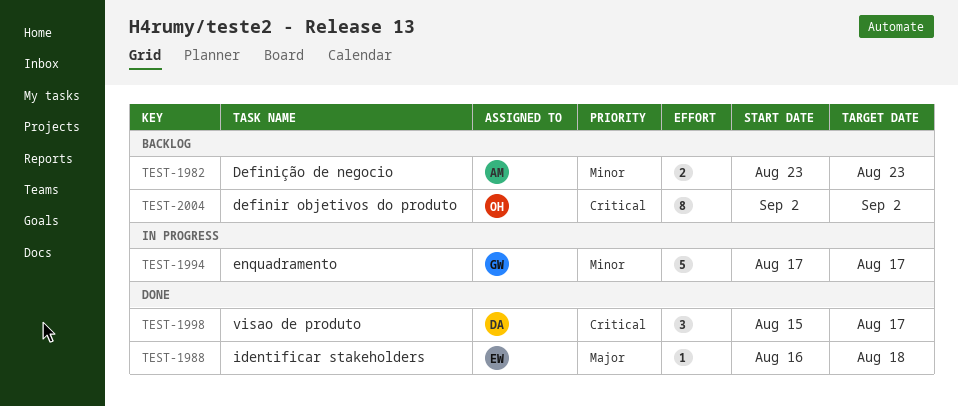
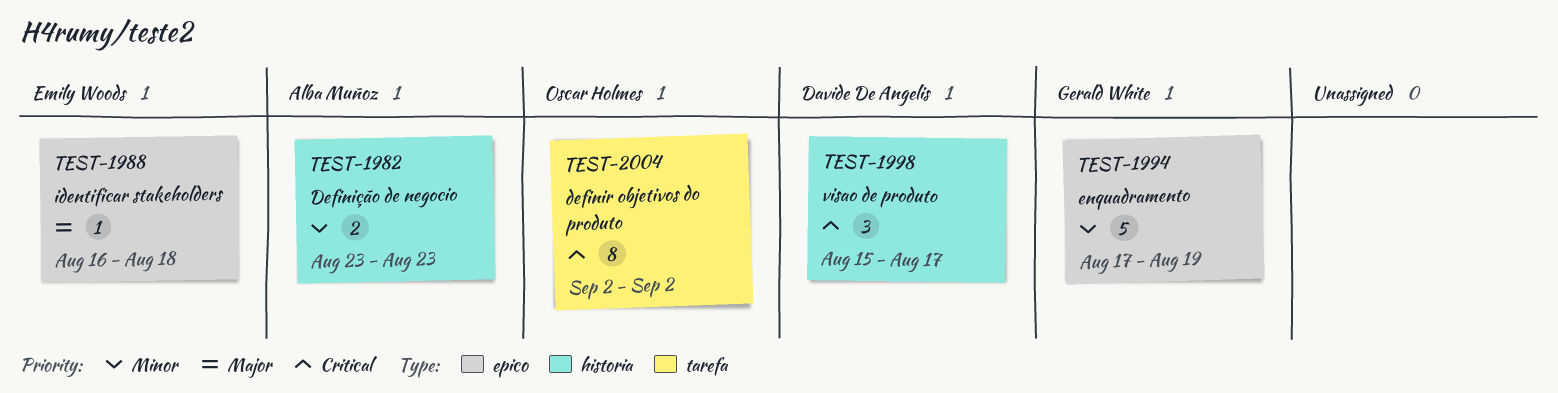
TEST-1994, due: Aug 17 -> Aug 19

